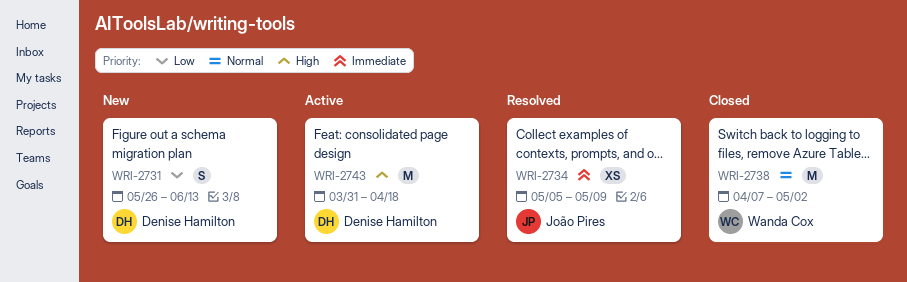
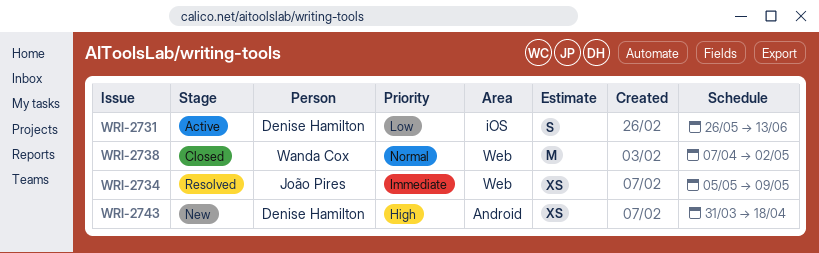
WRI-2731, status: New -> Active
WRI-2743, status: Active -> New
WRI-2743, estimate: M -> XS

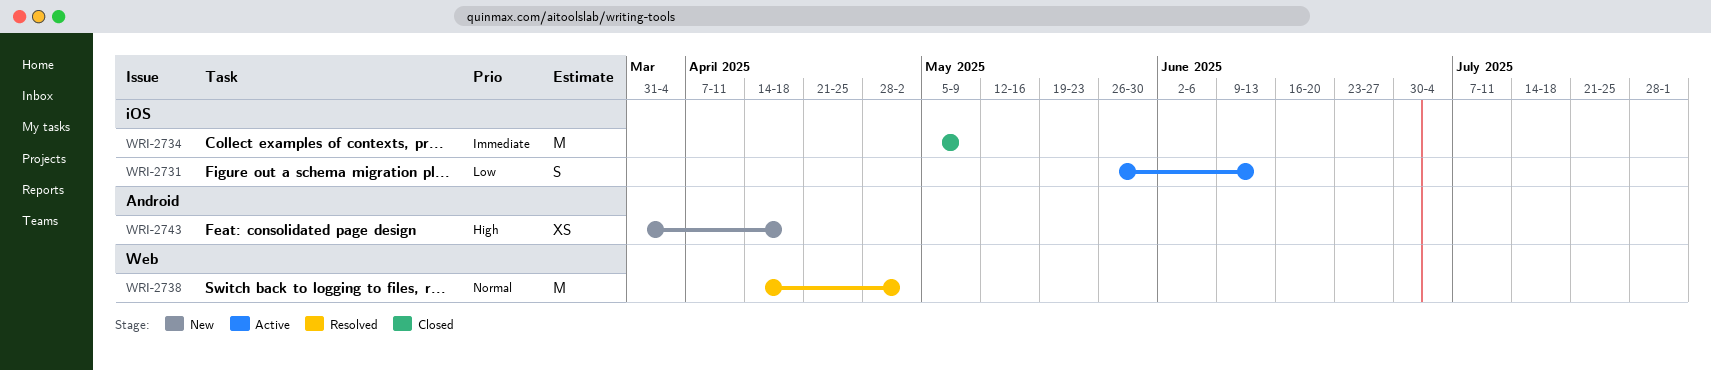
WRI-2734, status: Resolved -> Closed
WRI-2734, label: Web -> iOS
WRI-2734, estimate: XS -> M
WRI-2738, status: Closed -> Resolved
WRI-2738, start: Apr 7 -> Apr 14

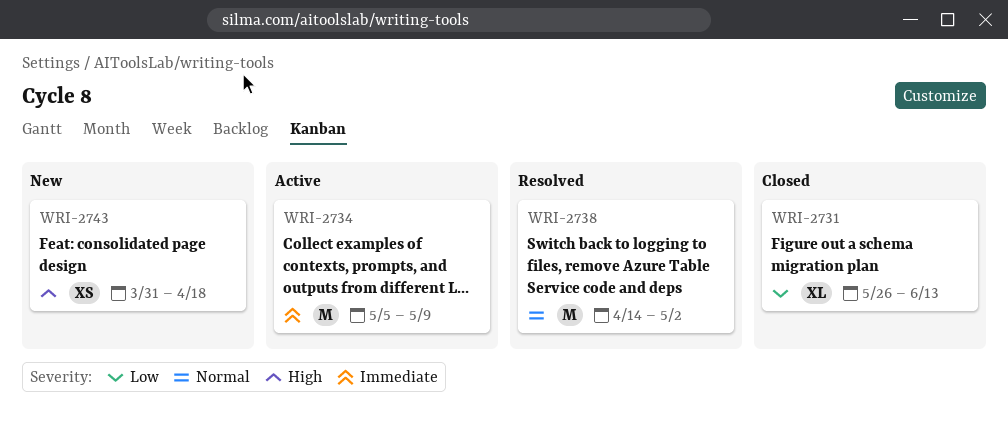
WRI-2731, status: Active -> Closed
WRI-2731, estimate: S -> XL
WRI-2734, status: Closed -> Active

